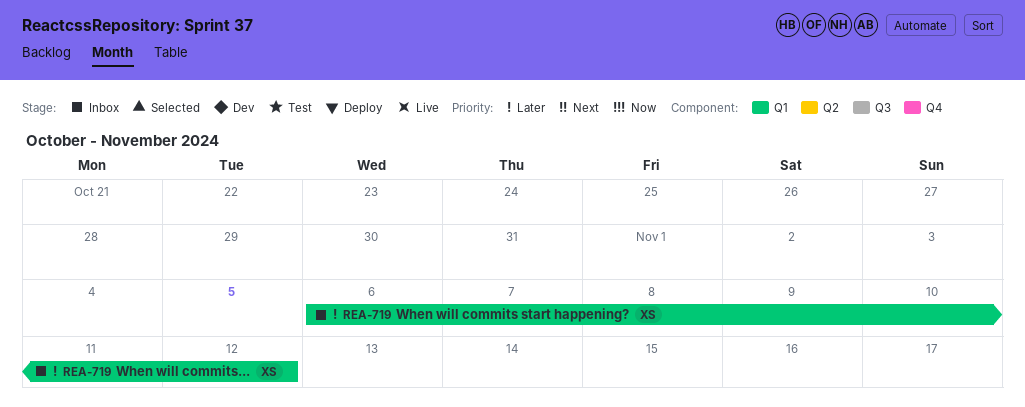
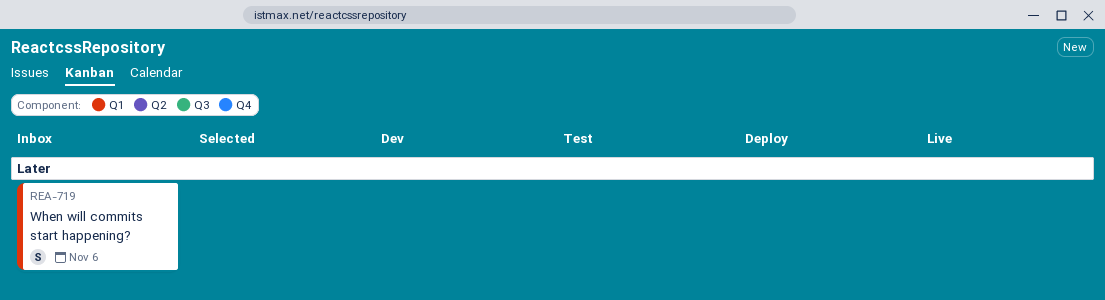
REA-719, estimate: XS -> S
REA-719, due: Nov 12 -> Nov 6

